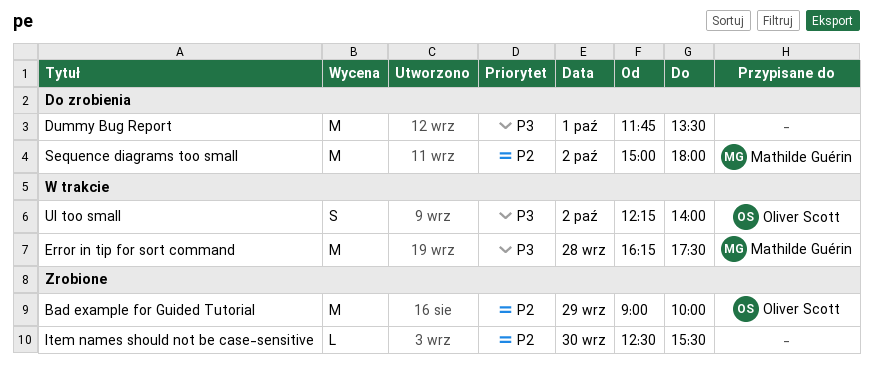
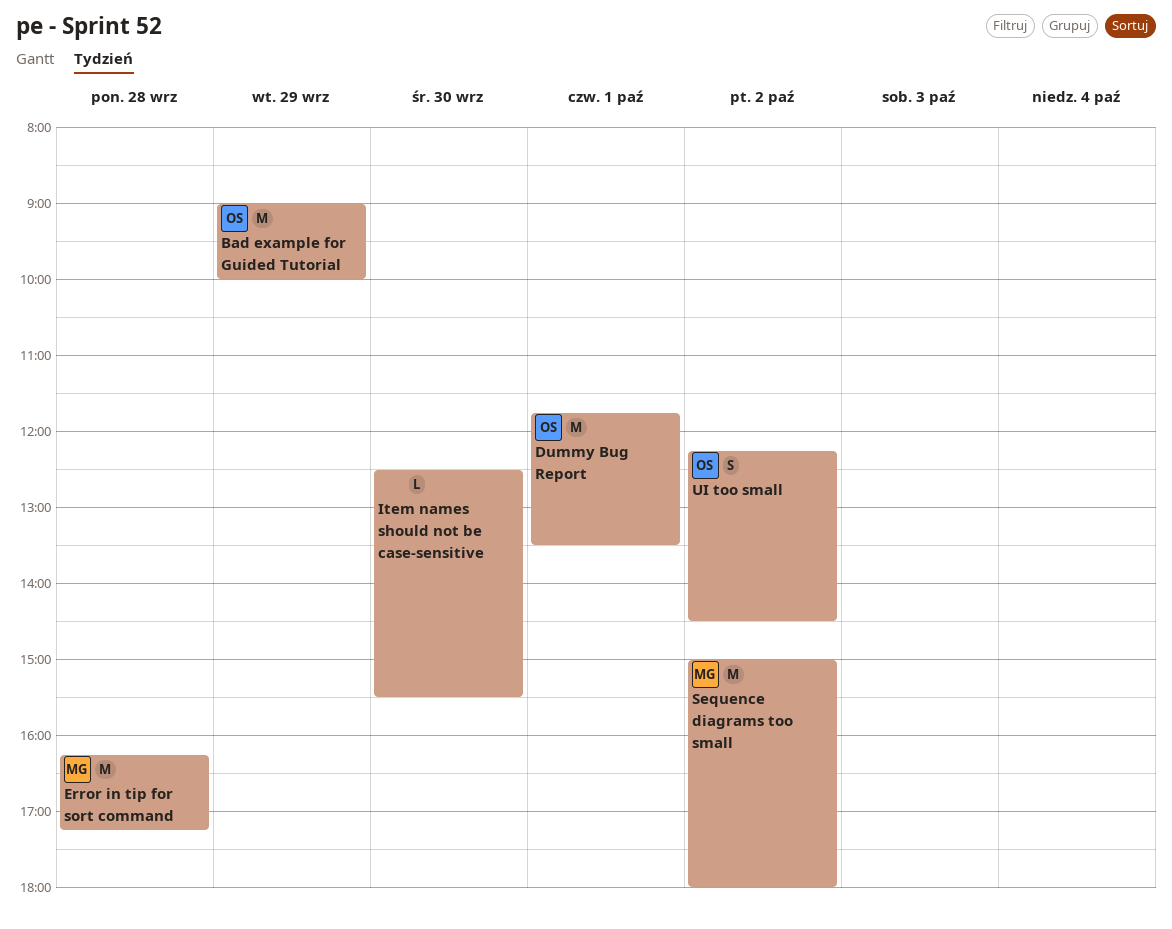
Dummy Bug Report, owner: none -> Oliver Scott
Error in tip for sort command, ends: 17:30 -> 17:15
UI too small, ends: 14:00 -> 14:30

